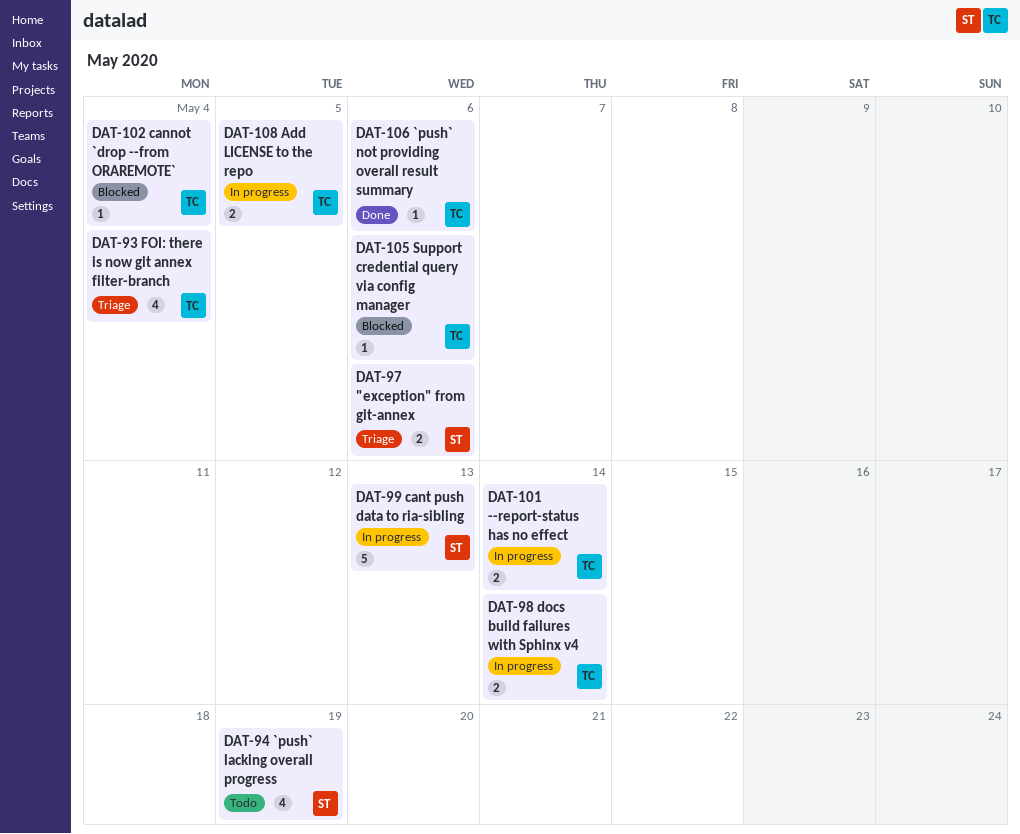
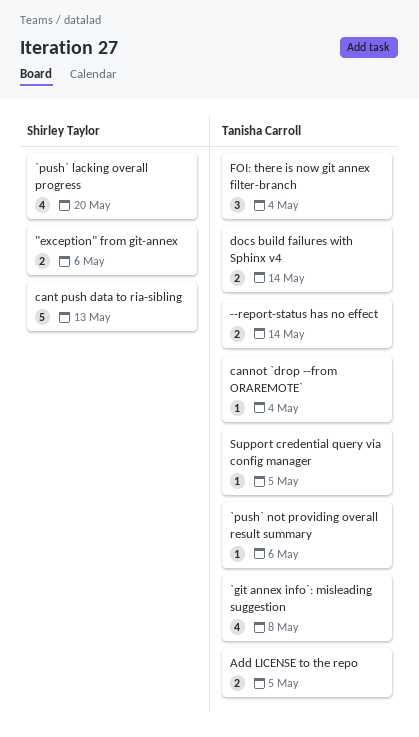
`git annex info`: misleading suggestion: none -> present
`push` lacking overall progress, due: May 19 -> May 20
FOI: there is now git annex filter-branch, estimate: 4 -> 3
Support credential query via config manager, due: May 6 -> May 5

